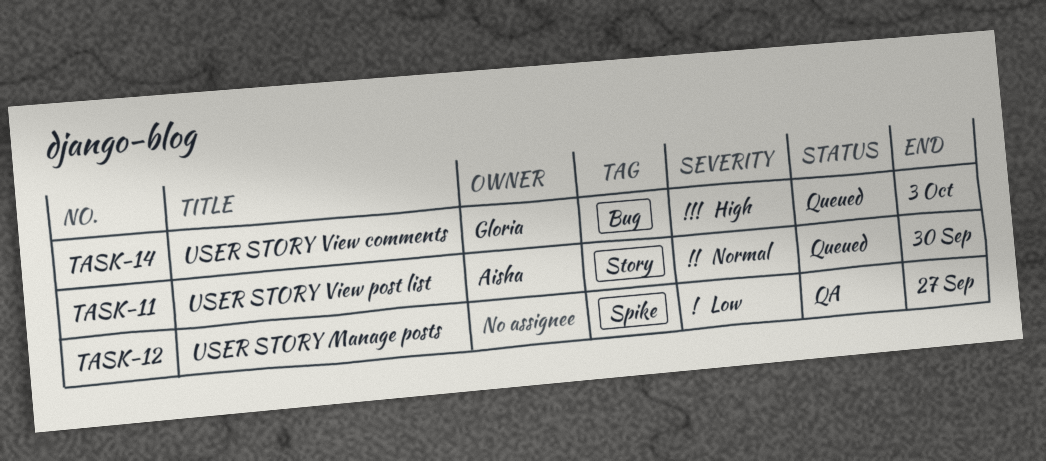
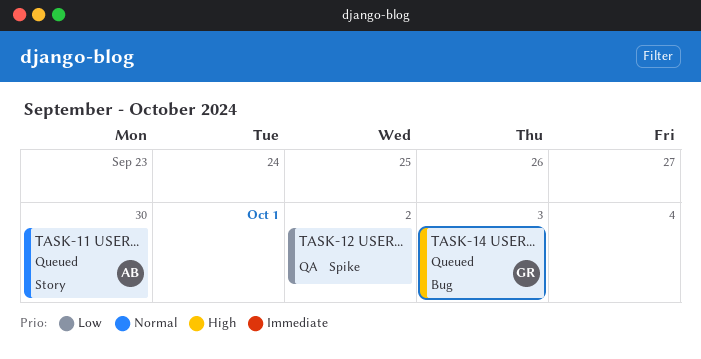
TASK-12, due: Sep 27 -> Oct 2

